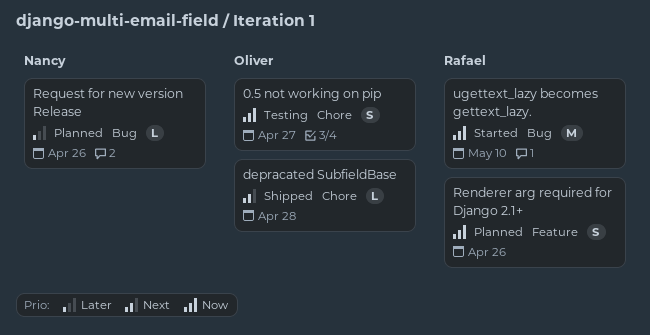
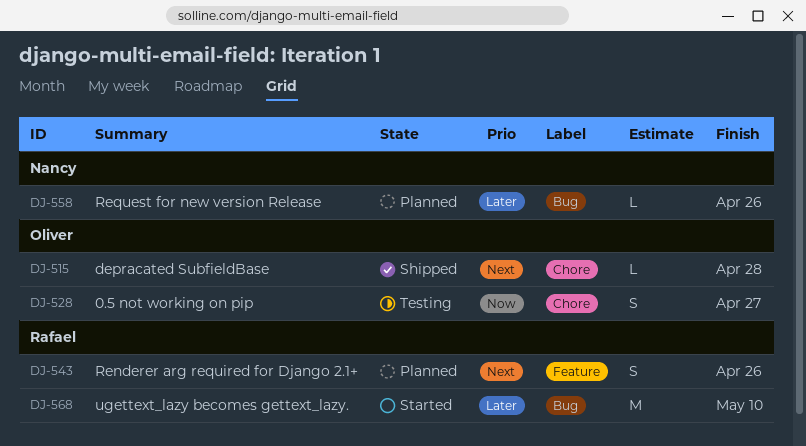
Renderer arg required for Django 2.1+, priority: Now -> Next
ugettext_lazy becomes gettext_lazy., priority: Now -> Later

